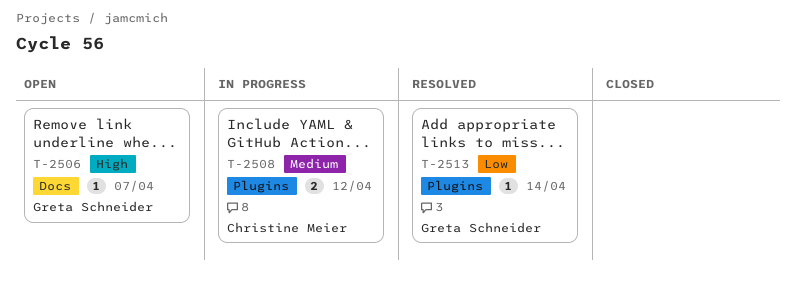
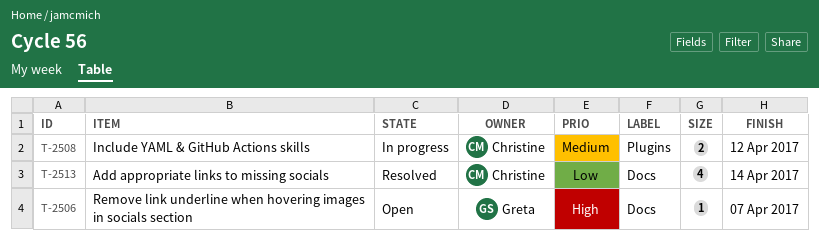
T-2513, owner: Greta Schneider -> Christine Meier
T-2513, label: Plugins -> Docs
T-2513, estimate: 1 -> 4

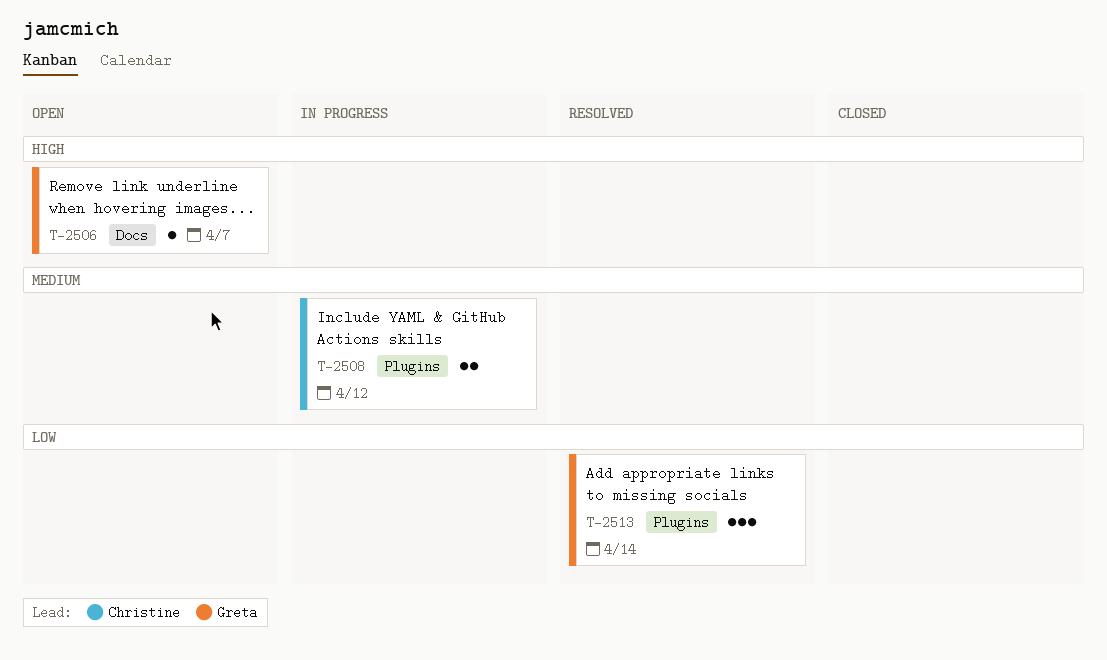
T-2513, owner: Christine -> Greta
T-2513, label: Docs -> Plugins
T-2513, estimate: 4 -> 3

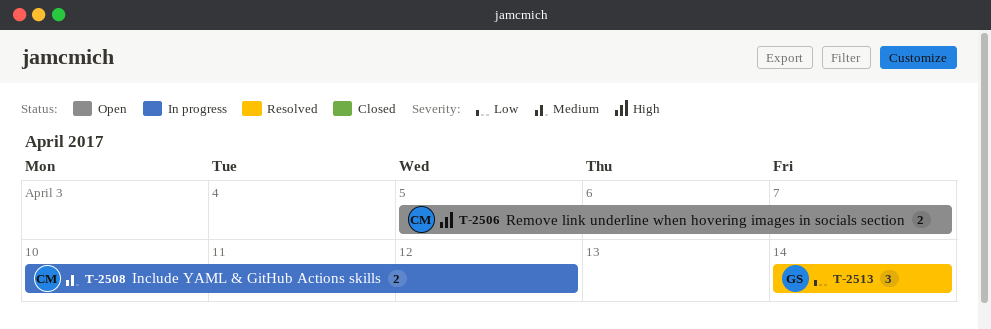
T-2506, owner: Greta -> Christine
T-2506, estimate: 1 -> 2

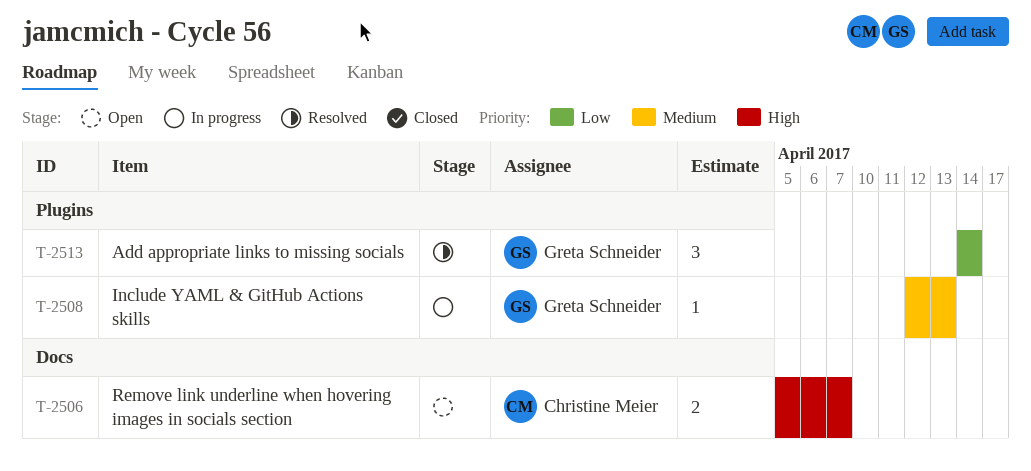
T-2508, owner: Christine Meier -> Greta Schneider
T-2508, estimate: 2 -> 1
T-2508, start: Apr 10 -> Apr 12
T-2508, due: Apr 12 -> Apr 13

